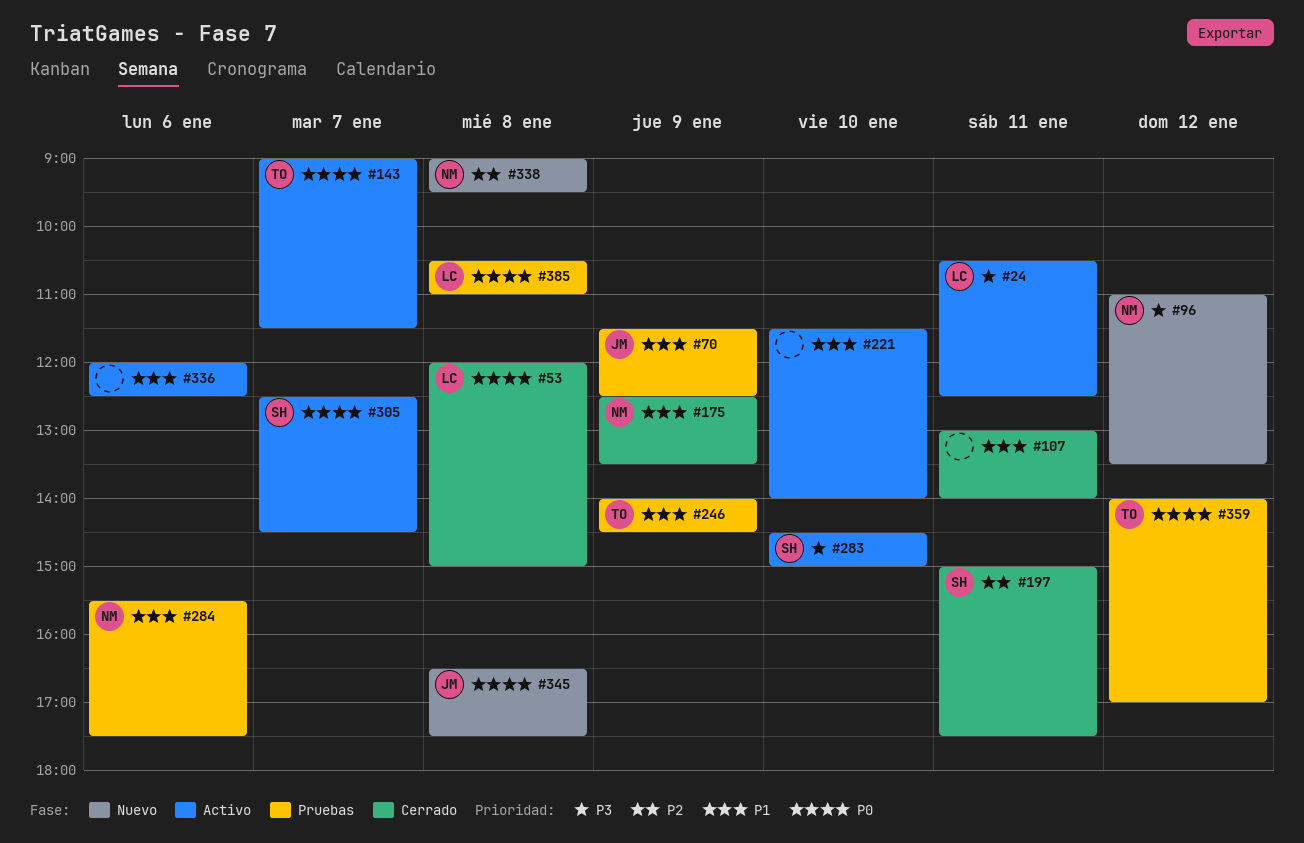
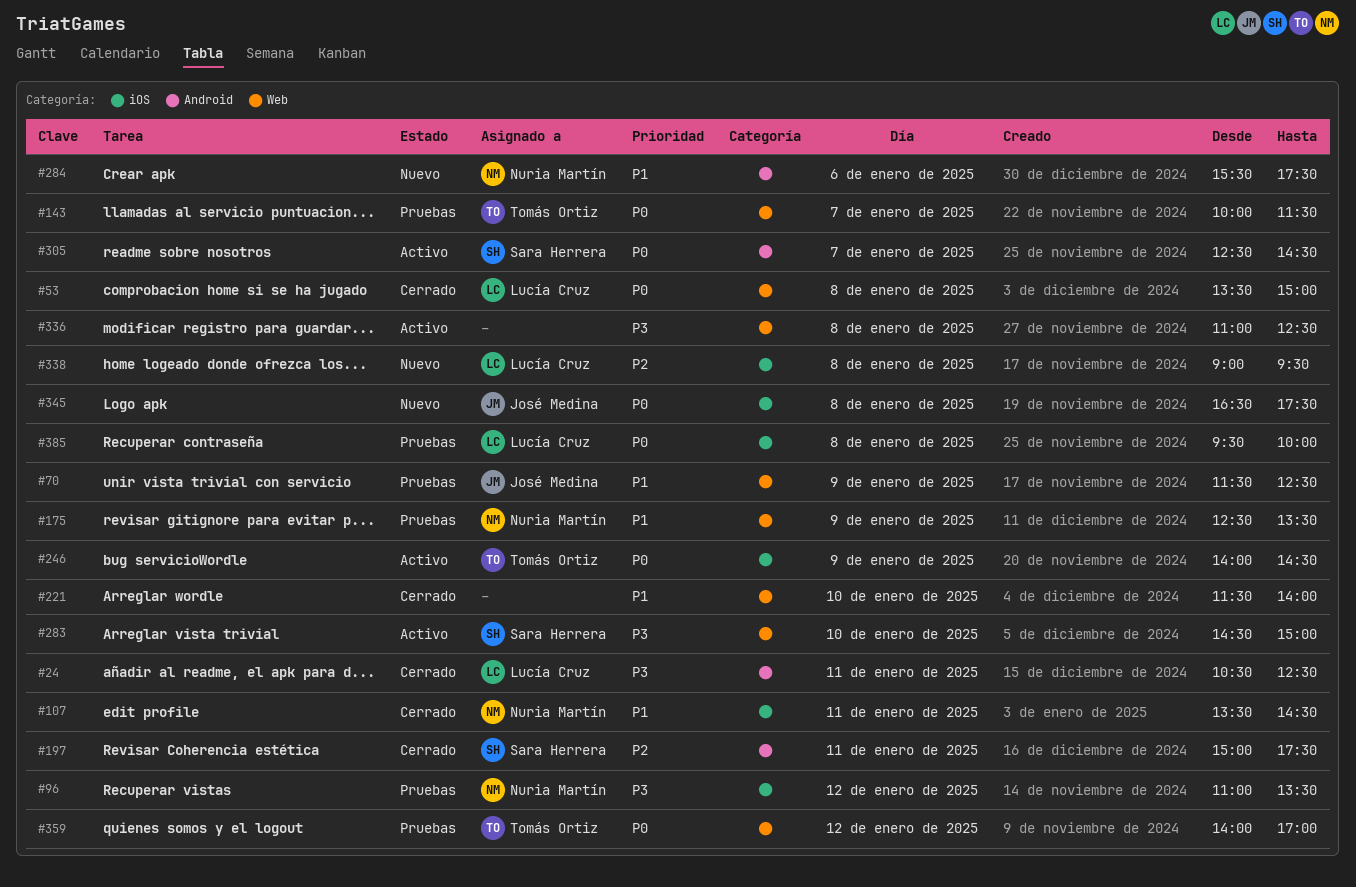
#24, status: Activo -> Cerrado
#53, begins: 12:00 -> 13:30
#96, status: Nuevo -> Pruebas
#107, owner: none -> Nuria Martín
#107, begins: 13:00 -> 13:30
#107, ends: 14:00 -> 14:30
#143, status: Activo -> Pruebas
#143, begins: 09:00 -> 10:00
#175, status: Cerrado -> Pruebas
#221, status: Activo -> Cerrado
#246, status: Pruebas -> Activo
#246, priority: P1 -> P0
#284, status: Pruebas -> Nuevo
#336, priority: P1 -> P3
#336, day: Jan 6 -> Jan 8
#336, begins: 12:00 -> 11:00
#338, owner: Nuria Martín -> Lucía Cruz
#385, begins: 10:30 -> 09:30
#385, ends: 11:00 -> 10:00

